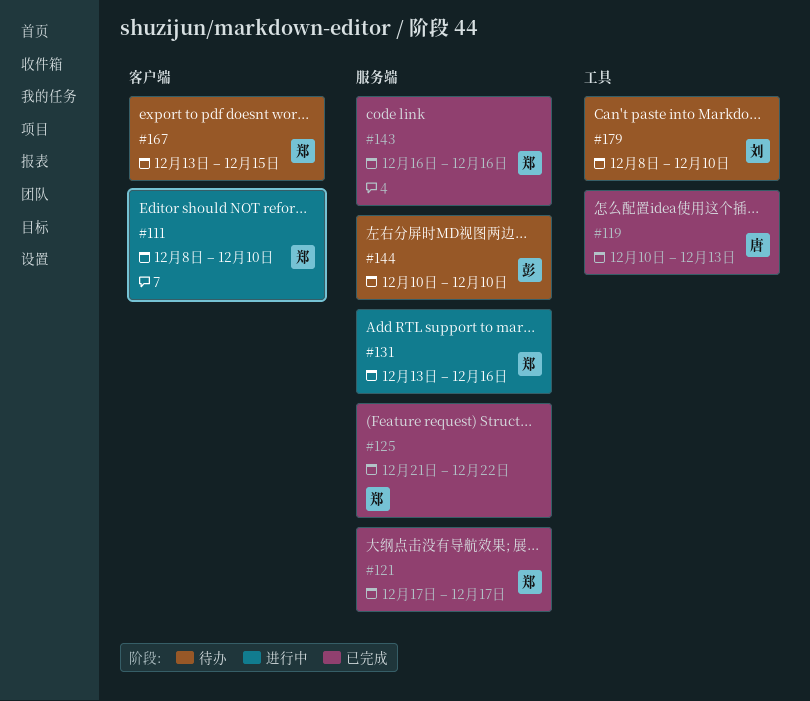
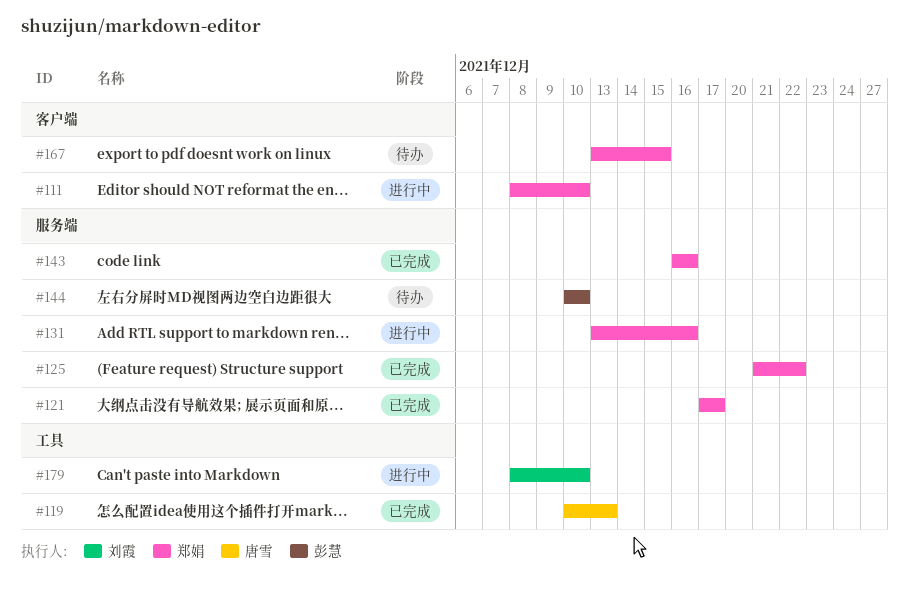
#179, status: 待办 -> 进行中

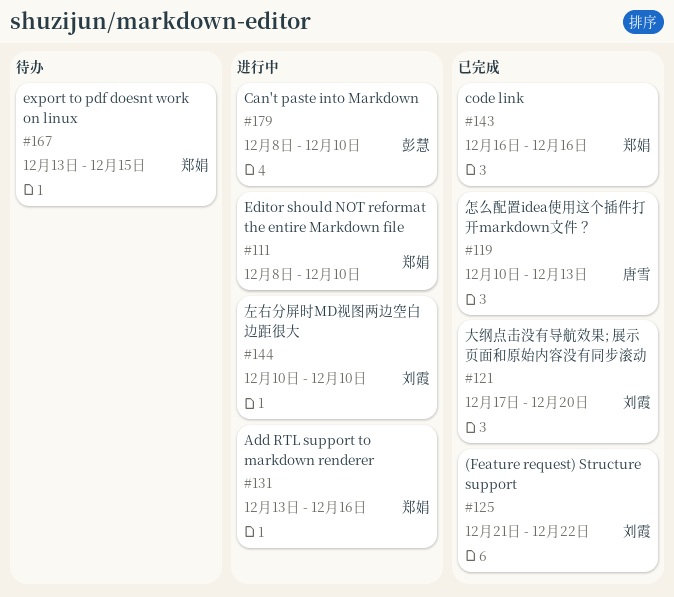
#121, owner: 郑娟 -> 刘霞
#121, due: Dec 17 -> Dec 20
#125, owner: 郑娟 -> 刘霞
#144, status: 待办 -> 进行中
#144, owner: 彭慧 -> 刘霞
#179, owner: 刘霞 -> 彭慧

